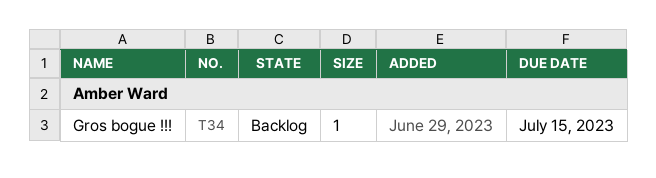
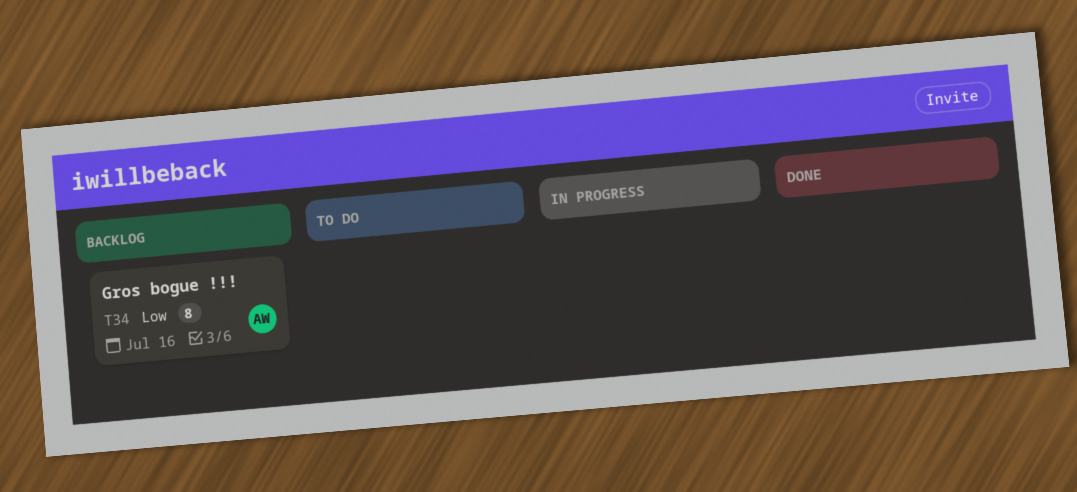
T34, estimate: 1 -> 8
T34, due: Jul 15 -> Jul 16

